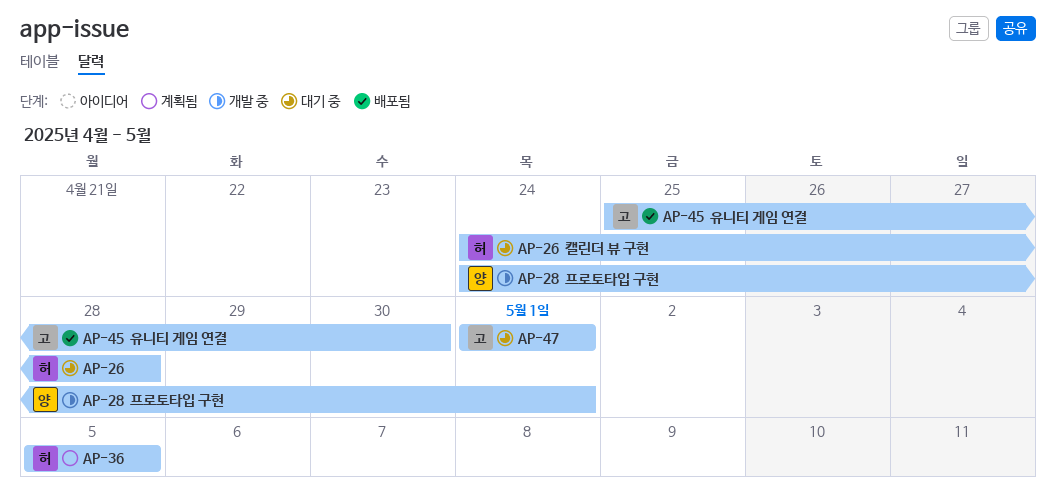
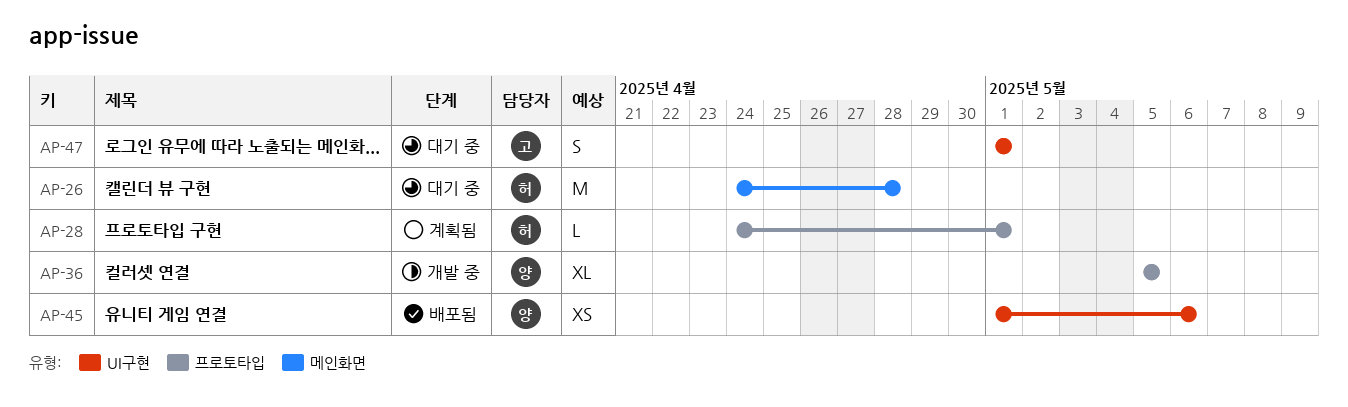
AP-28, status: 개발 중 -> 계획됨
AP-28, owner: 양 -> 허
AP-36, status: 계획됨 -> 개발 중
AP-36, owner: 허 -> 양
AP-45, owner: 고 -> 양
AP-45, start: Apr 25 -> May 1
AP-45, due: Apr 30 -> May 6

